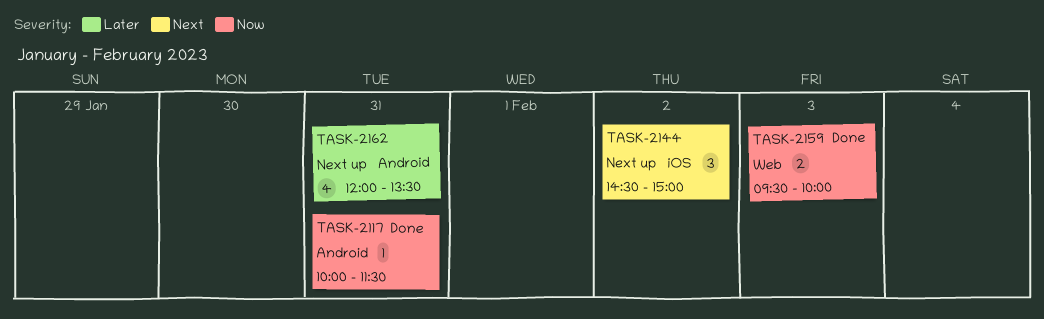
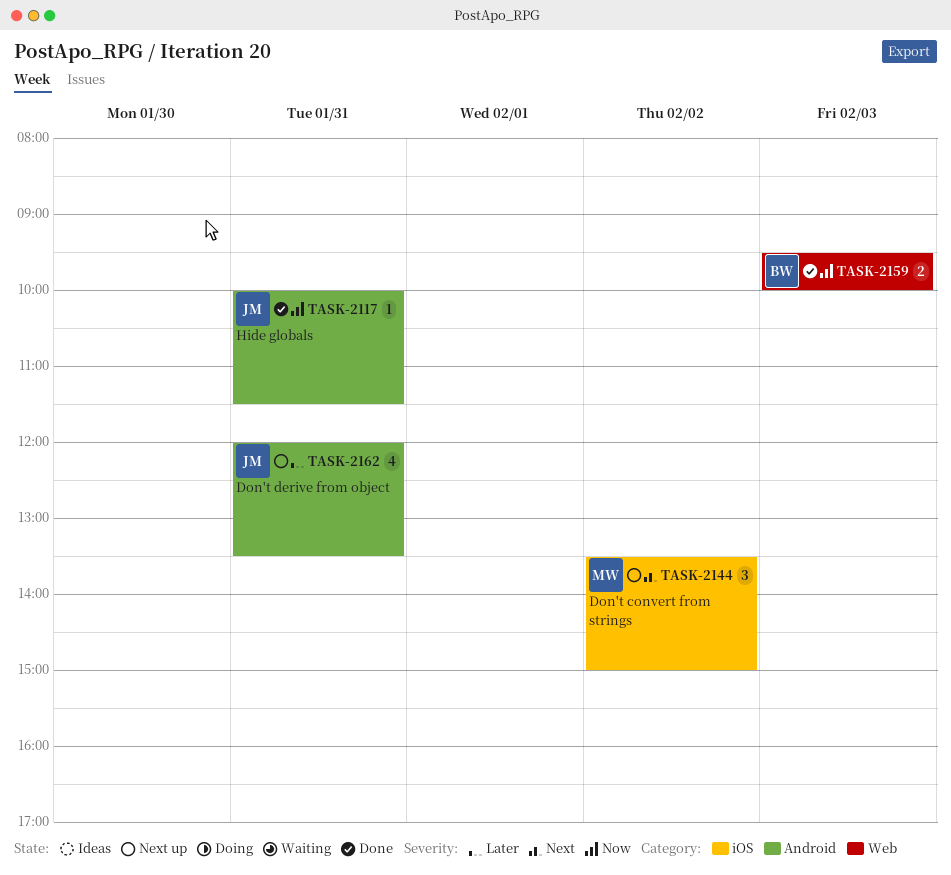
TASK-2144, begins: 14:30 -> 13:30

